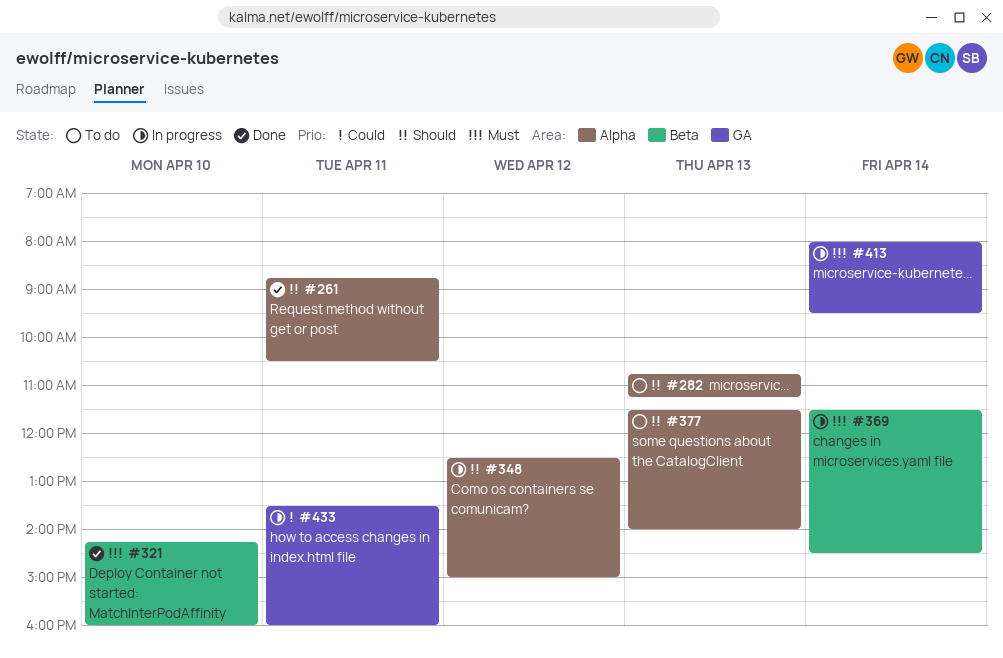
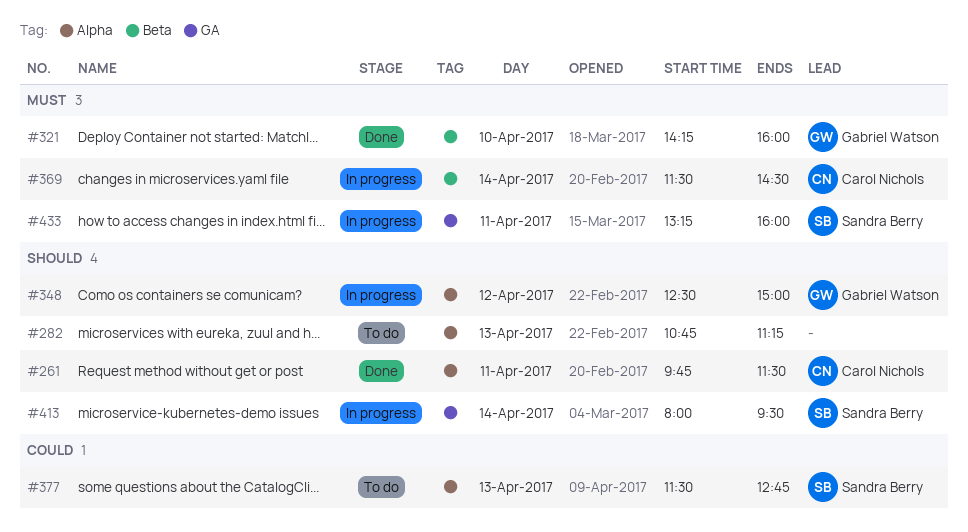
#261, begins: 08:45 -> 09:45
#261, ends: 10:30 -> 11:30
#377, priority: Should -> Could
#377, ends: 14:00 -> 12:45
#413, priority: Must -> Should
#433, priority: Could -> Must
#433, begins: 13:30 -> 13:15

